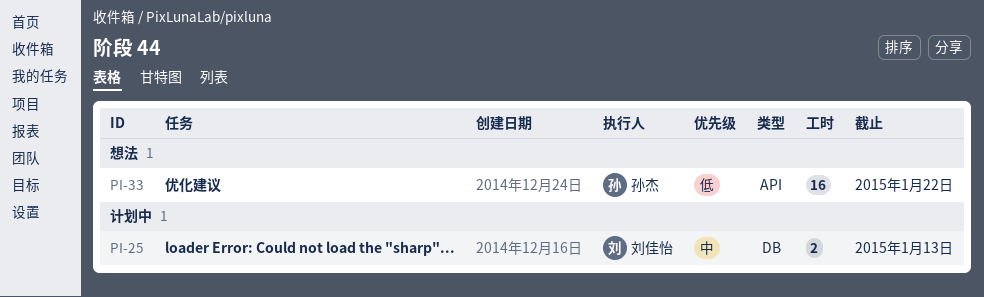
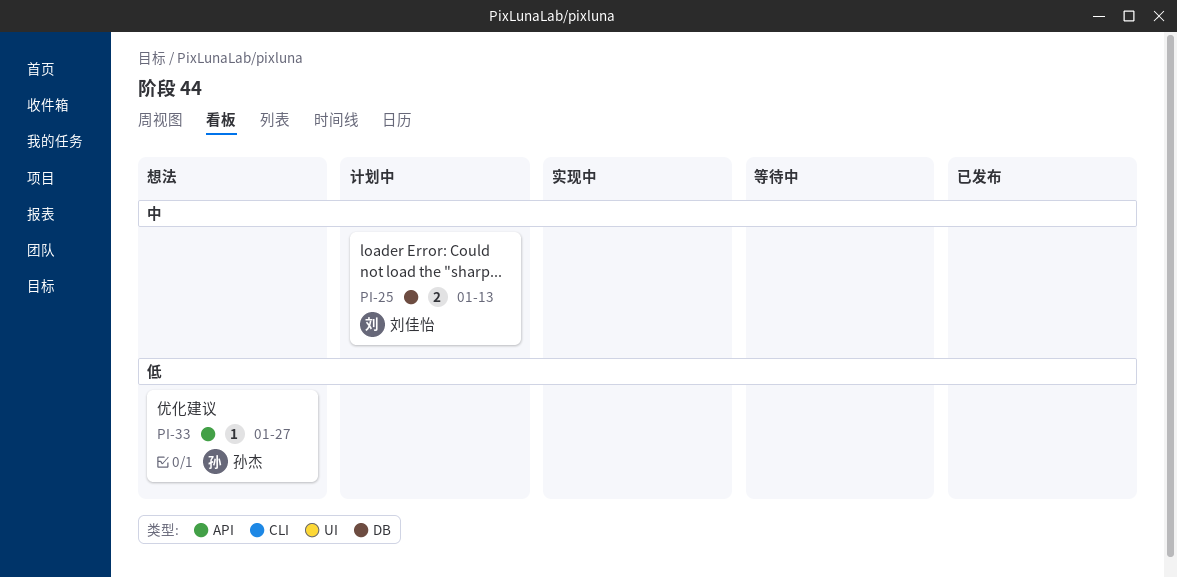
PI-33, estimate: 16 -> 1
PI-33, due: Jan 22 -> Jan 27

